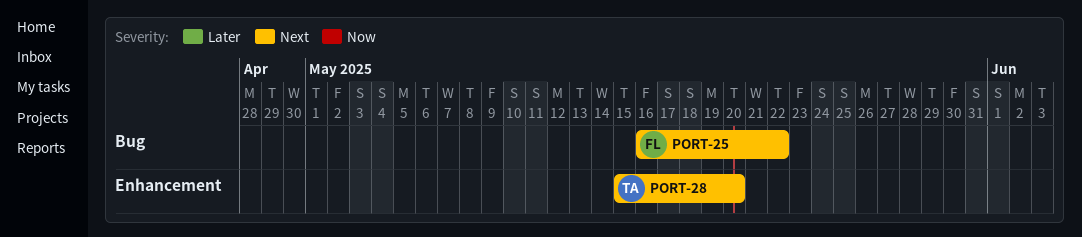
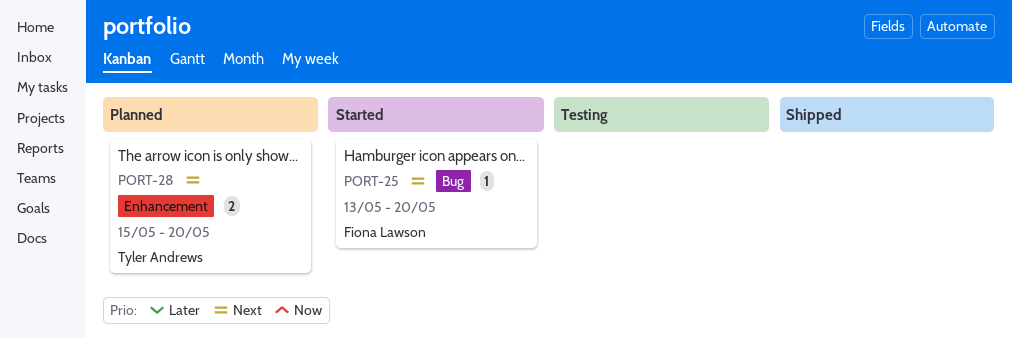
PORT-25, start: May 16 -> May 13
PORT-25, due: May 22 -> May 20

